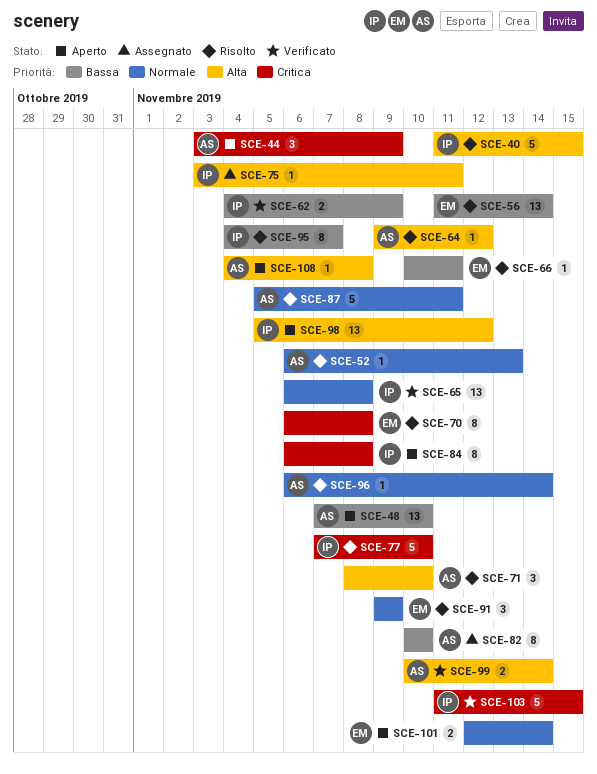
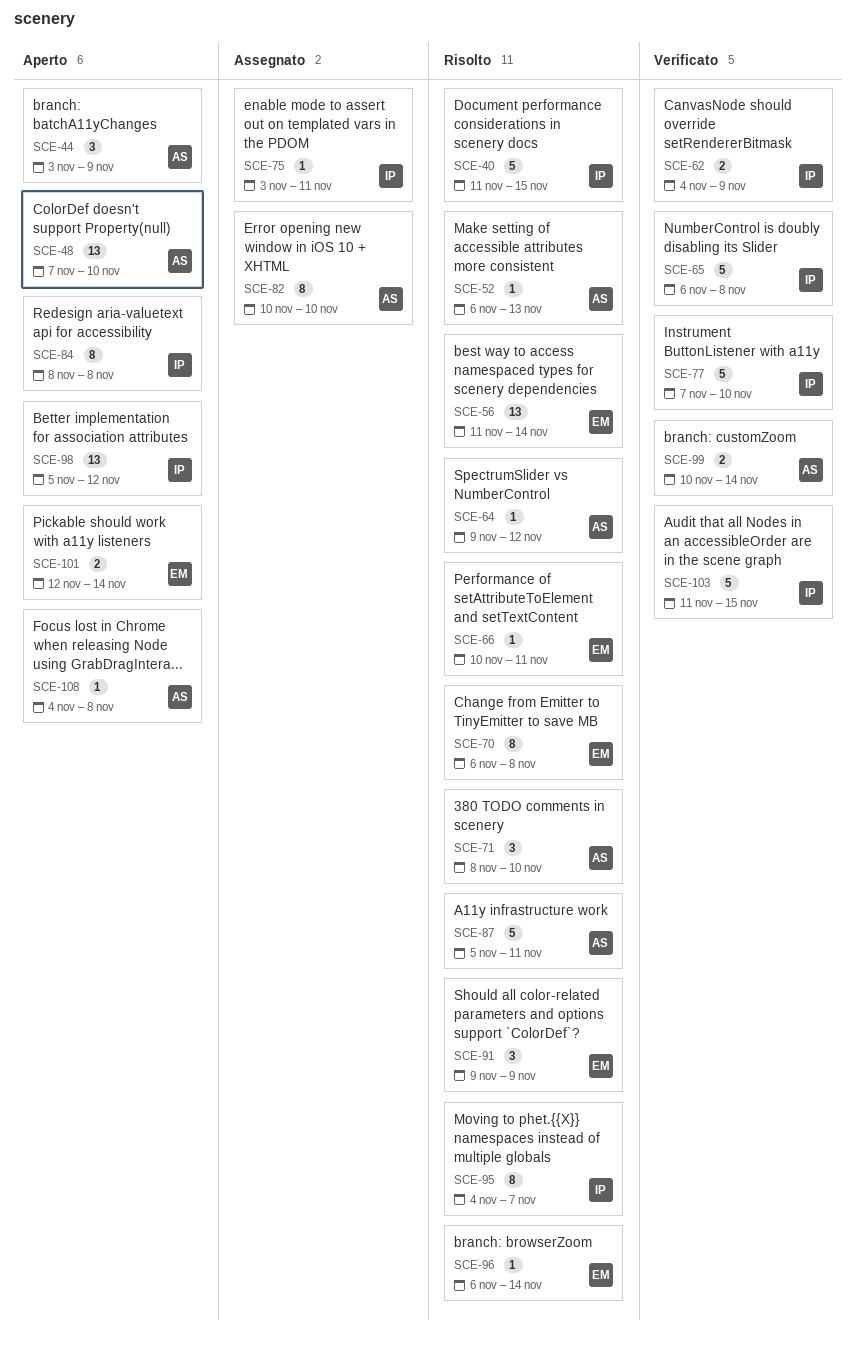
SCE-65, estimate: 13 -> 5
SCE-77, status: Risolto -> Verificato
SCE-84, start: Nov 6 -> Nov 8
SCE-96, owner: AS -> EM

